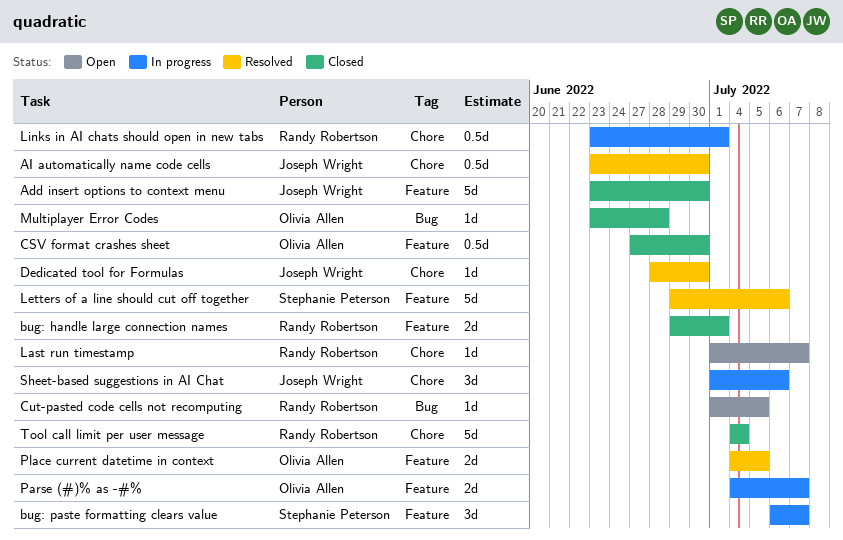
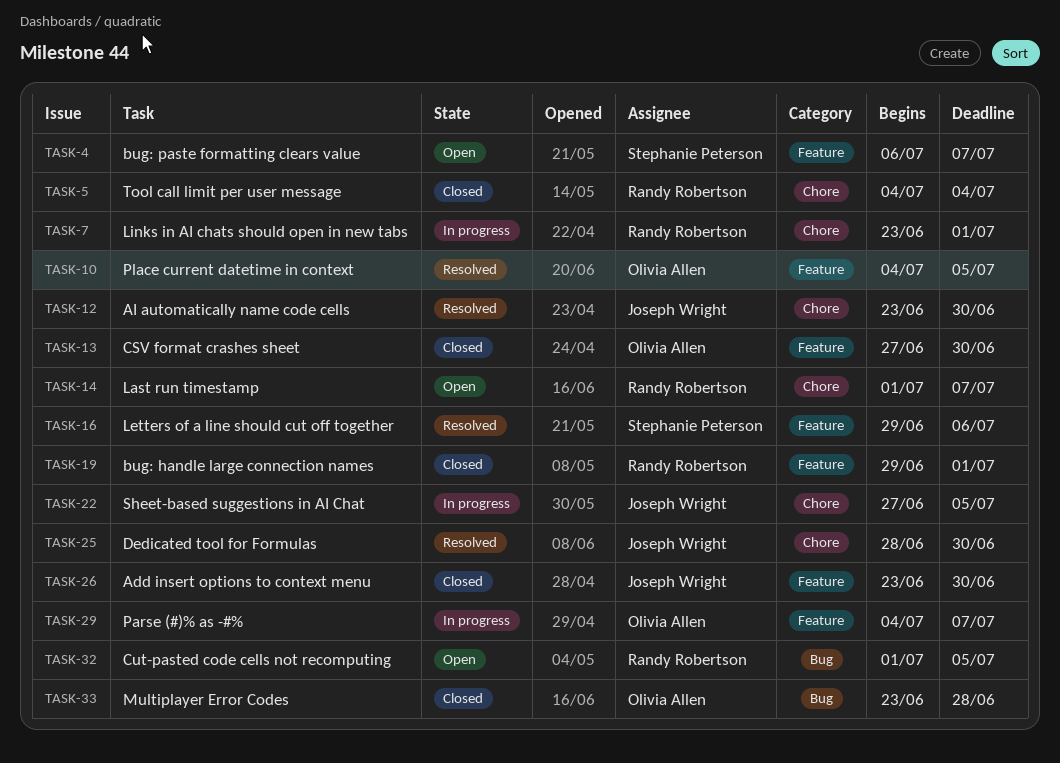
bug: paste formatting clears value, status: In progress -> Open
Sheet-based suggestions in AI Chat, start: Jul 1 -> Jun 27
Sheet-based suggestions in AI Chat, due: Jul 6 -> Jul 5

